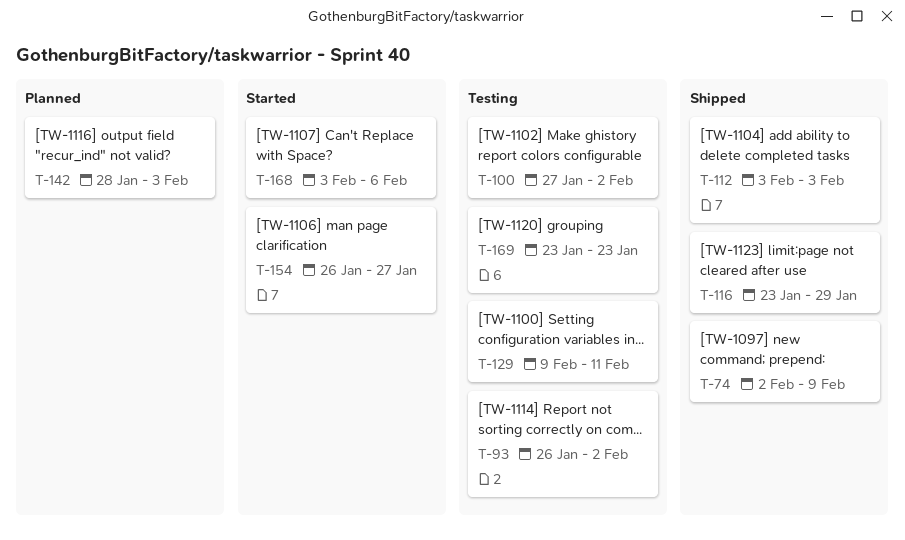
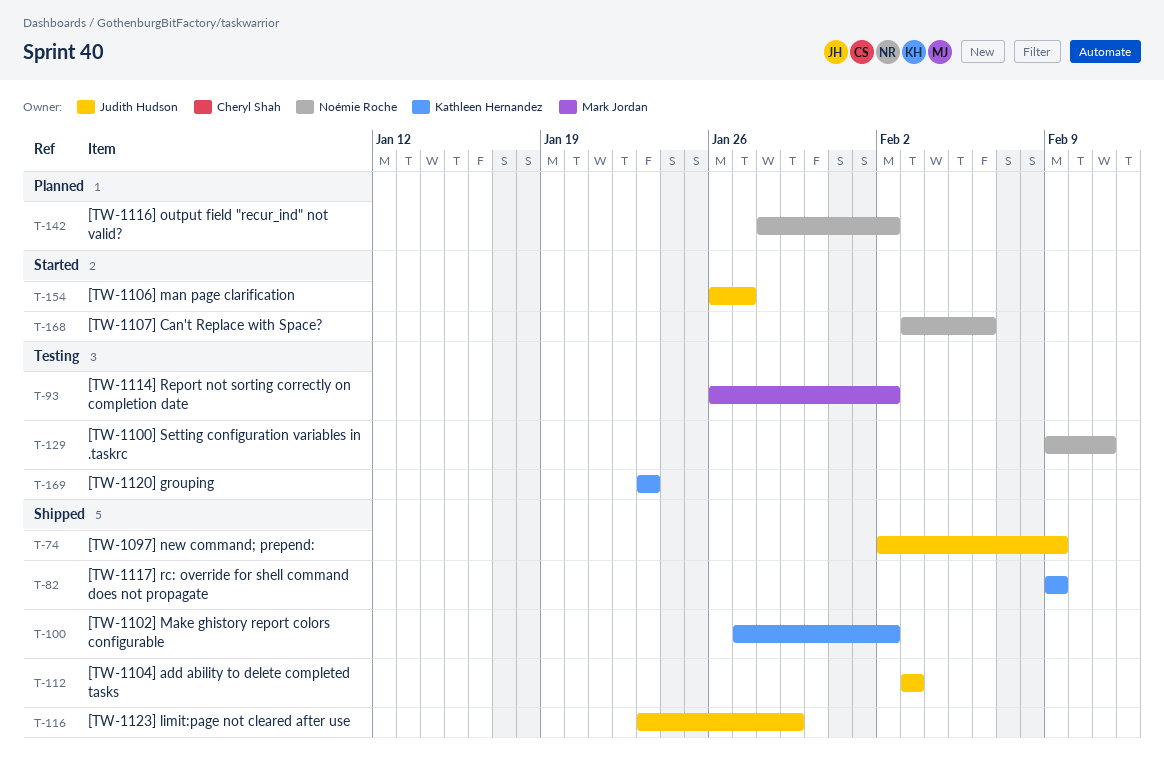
T-82: none -> present
T-100, status: Testing -> Shipped
T-142, due: Feb 3 -> Feb 2

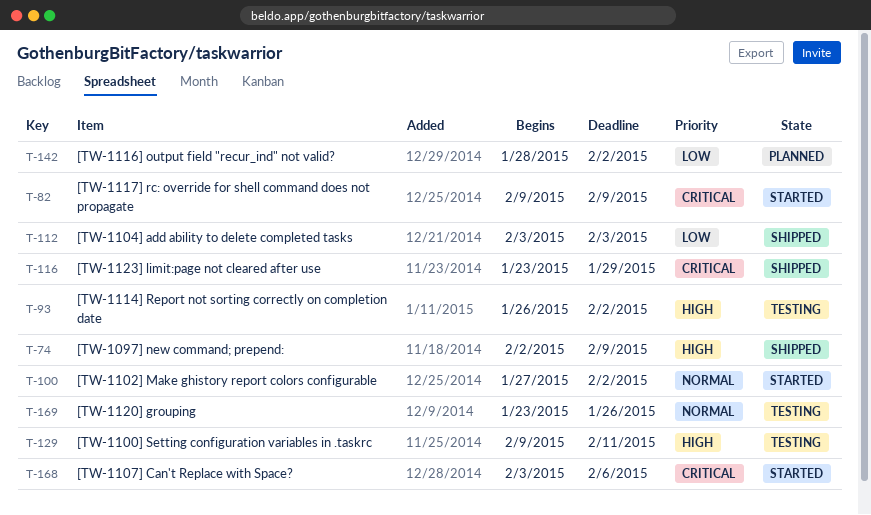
T-82, status: Shipped -> Started
T-100, status: Shipped -> Started
T-154: present -> none
T-169, due: Jan 23 -> Jan 26

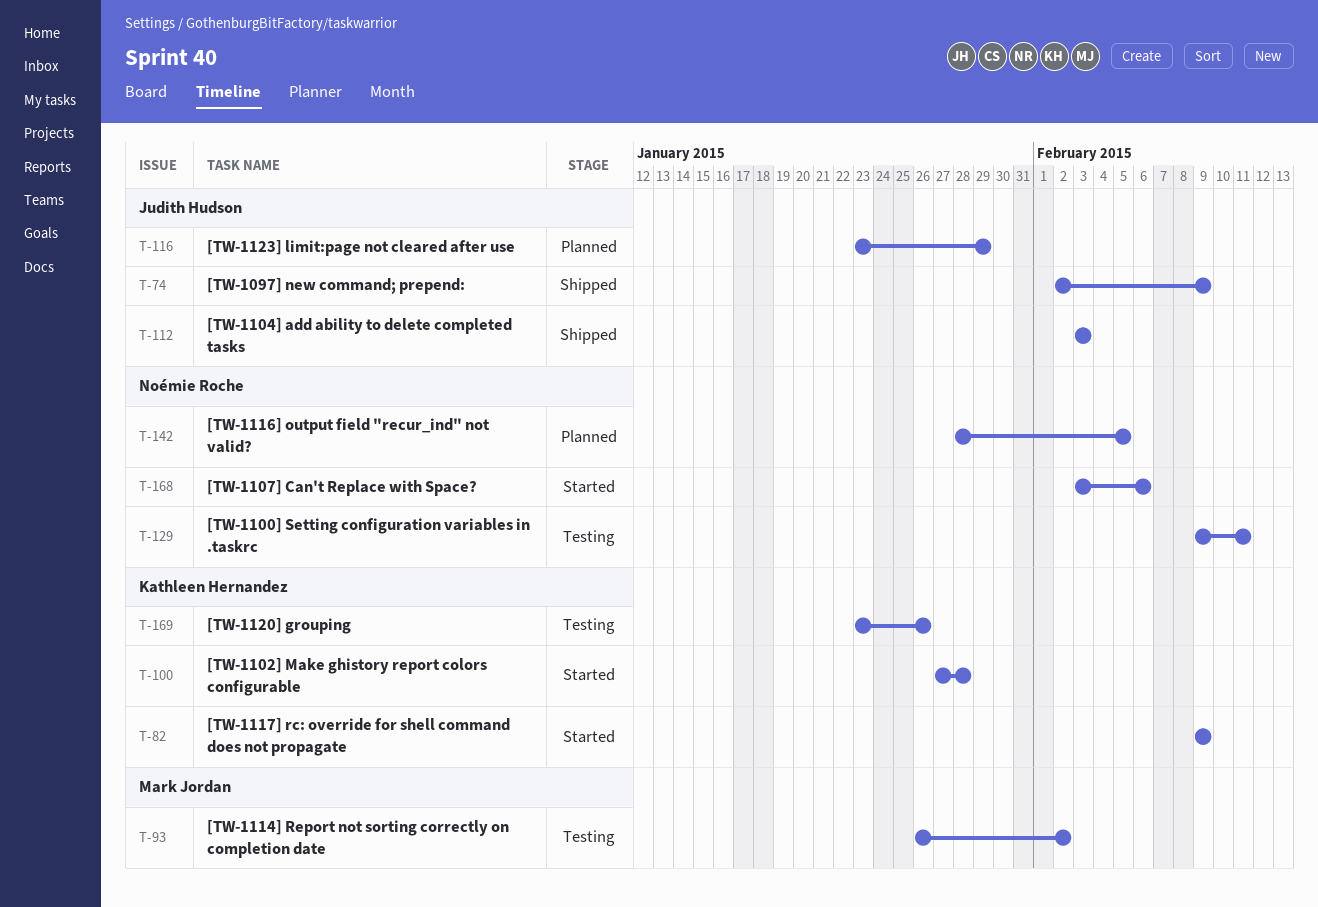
T-100, due: Feb 2 -> Jan 28
T-116, status: Shipped -> Planned
T-142, due: Feb 2 -> Feb 5

